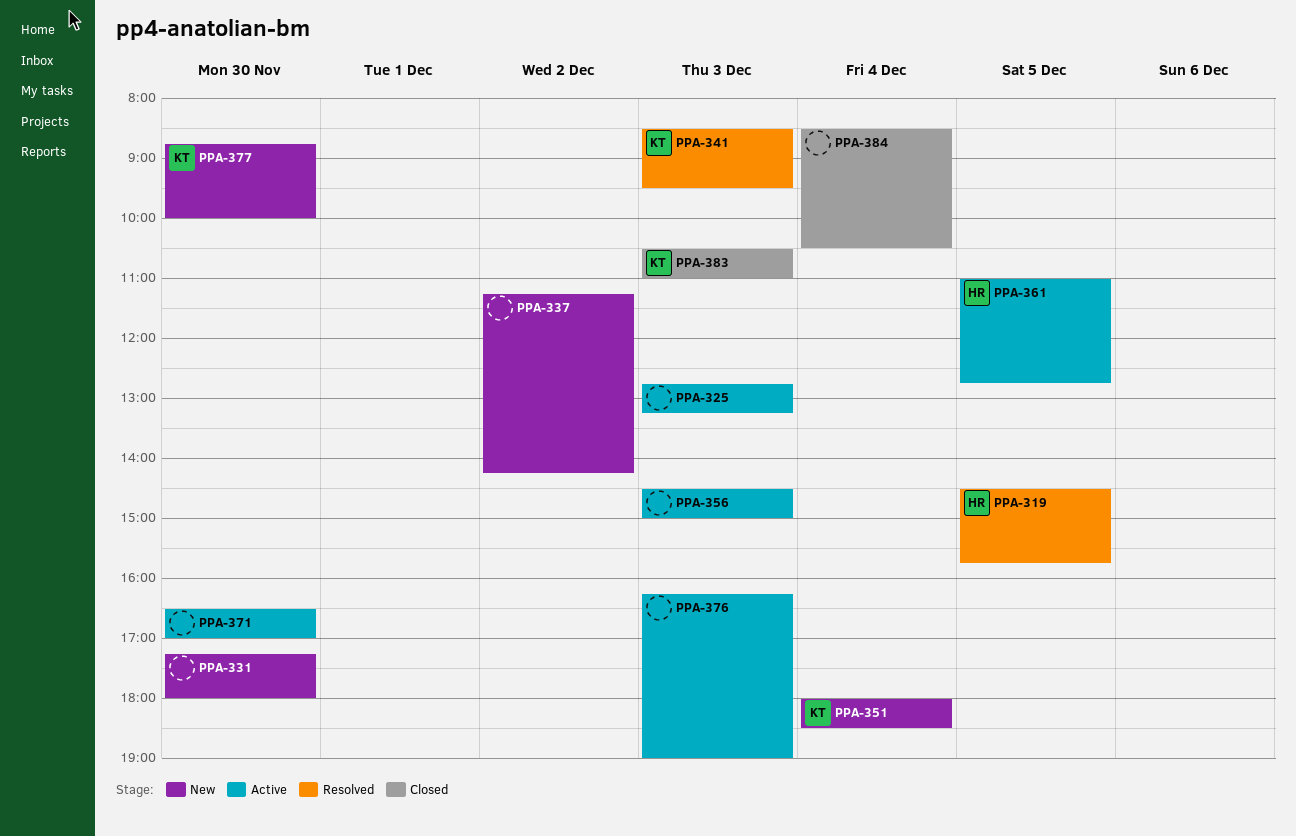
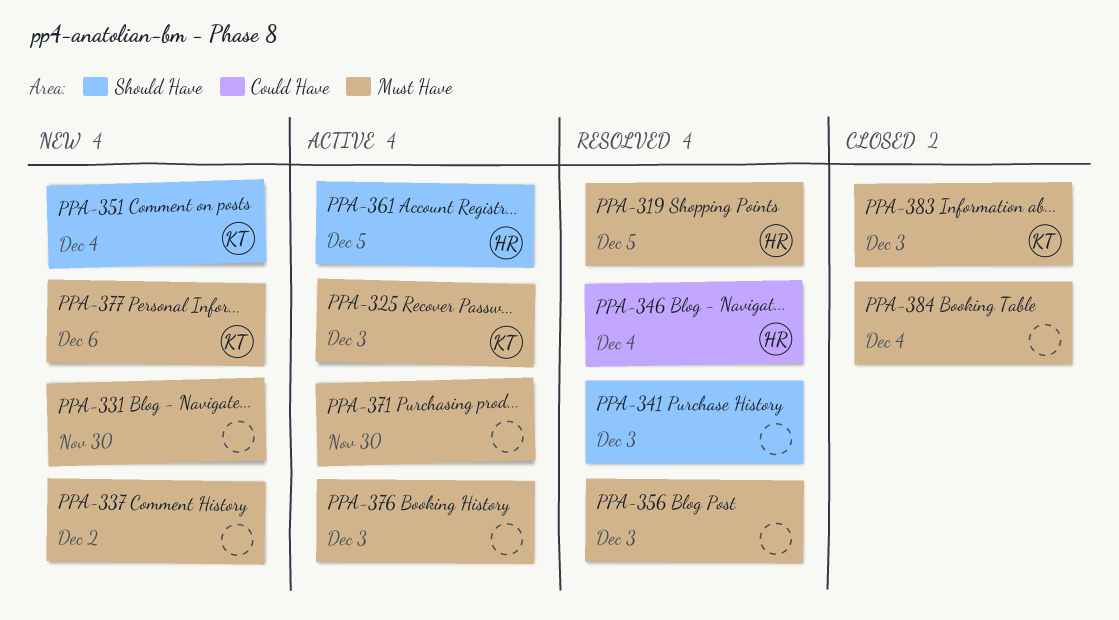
PPA-325, owner: none -> KT
PPA-341, owner: KT -> none
PPA-346: none -> present
PPA-356, status: Active -> Resolved
PPA-377, day: Nov 30 -> Dec 6

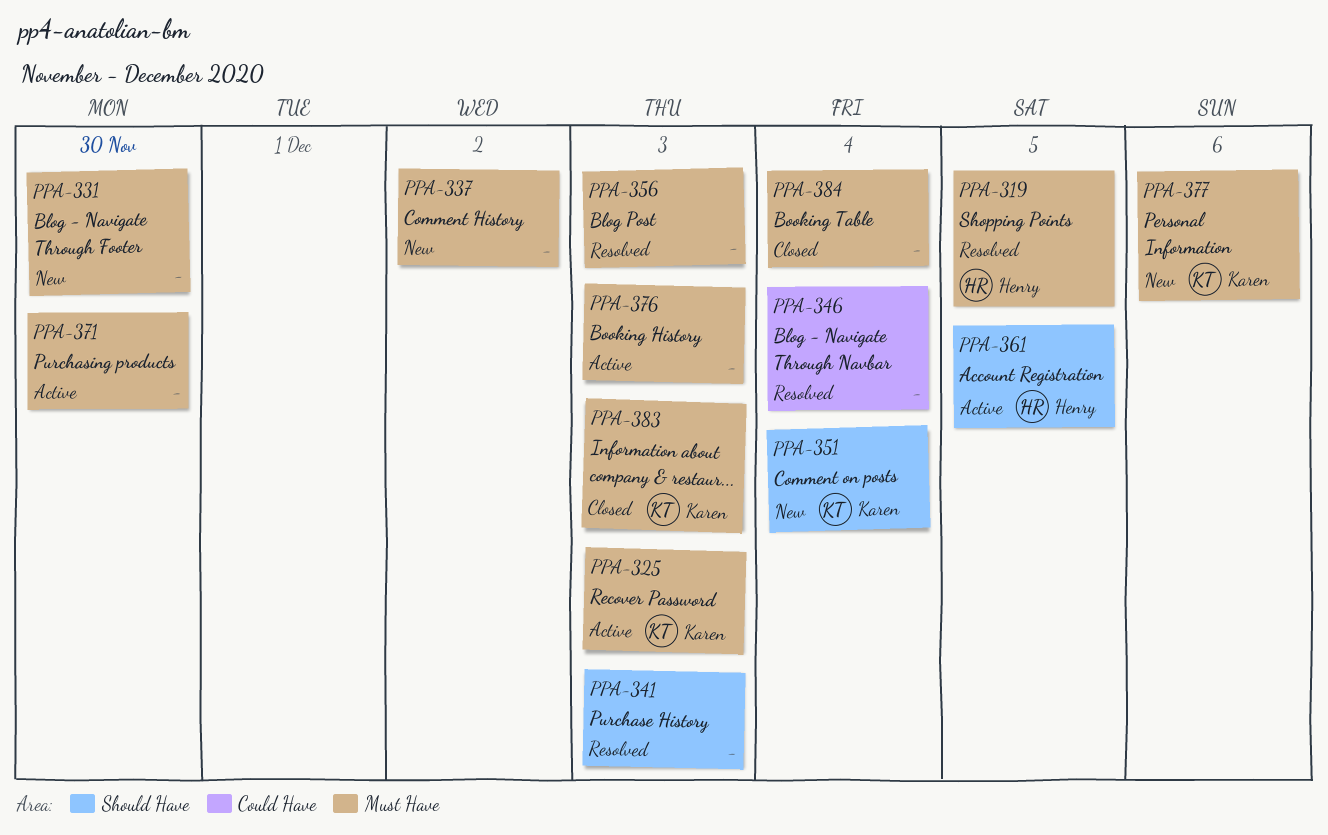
PPA-346, owner: Henry -> none

